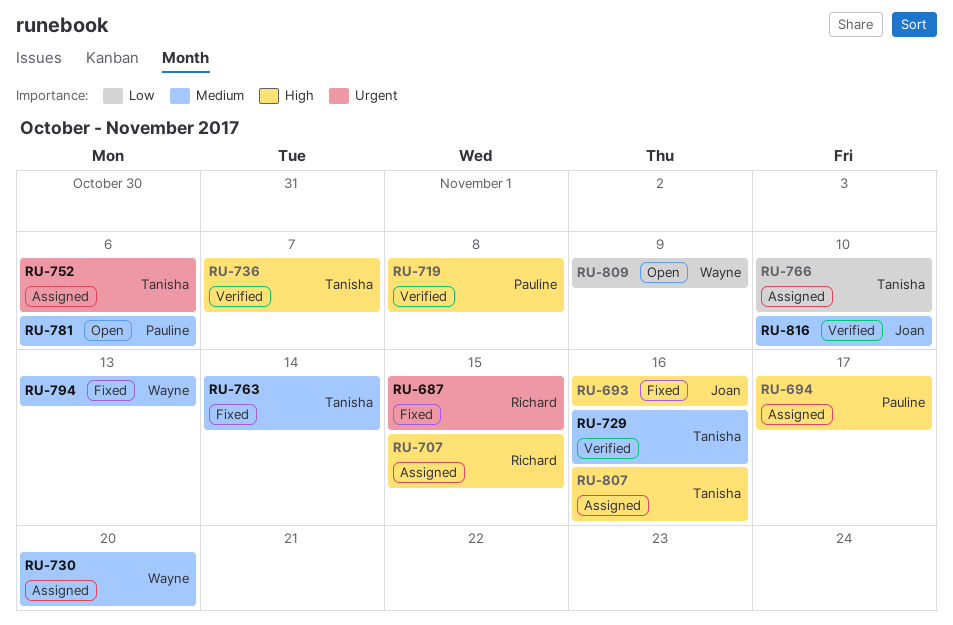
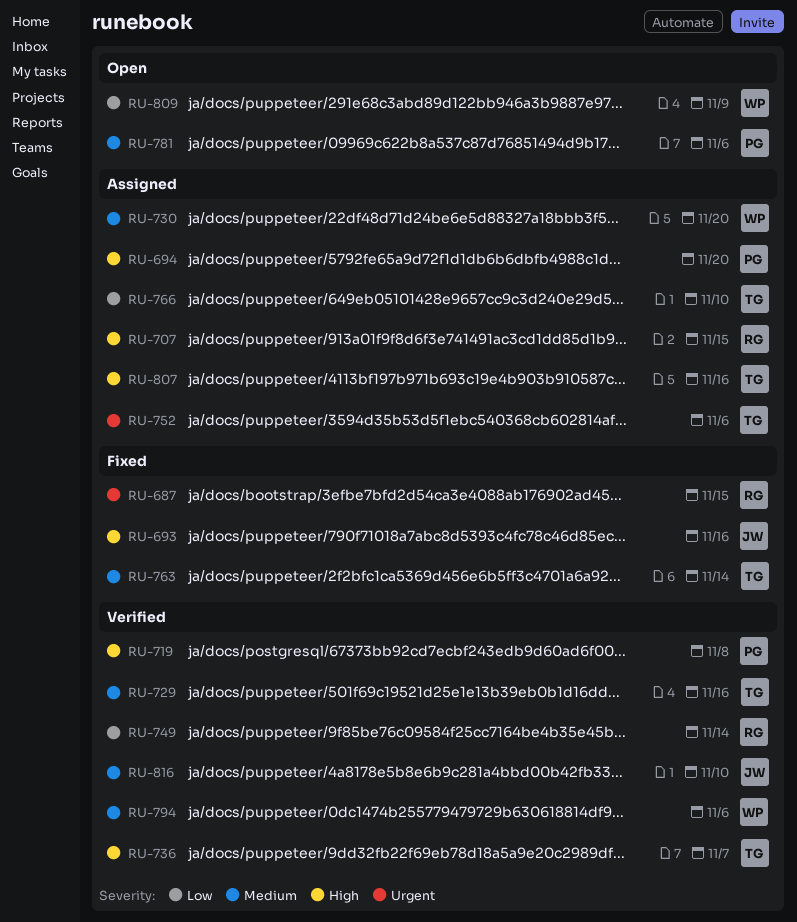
RU-694, due: Nov 17 -> Nov 20
RU-749: none -> present
RU-794, status: Fixed -> Verified
RU-794, due: Nov 13 -> Nov 6

